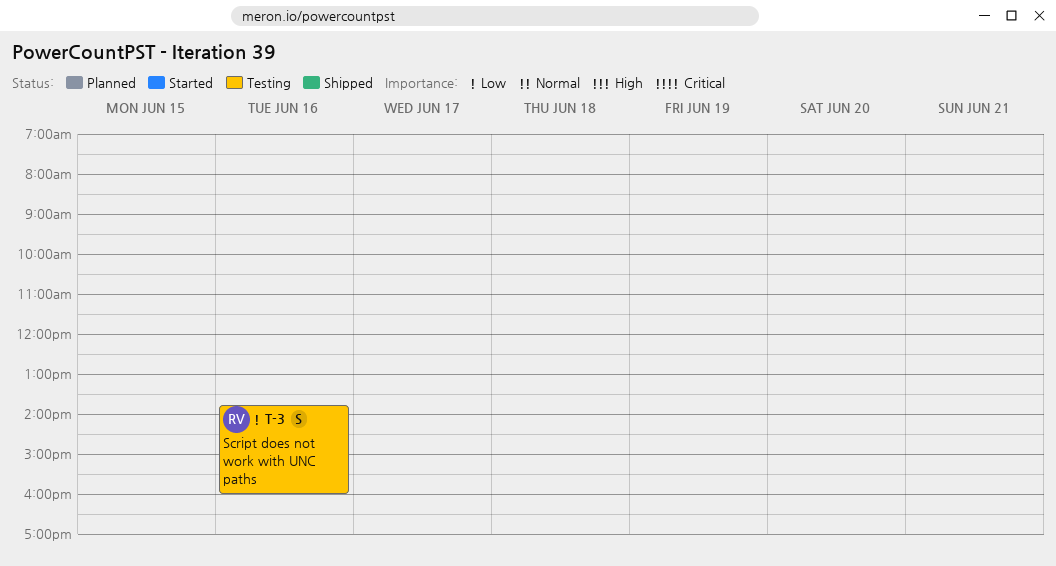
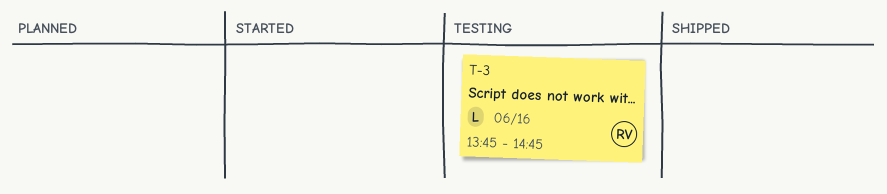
T-3, estimate: S -> L
T-3, ends: 16:00 -> 14:45

